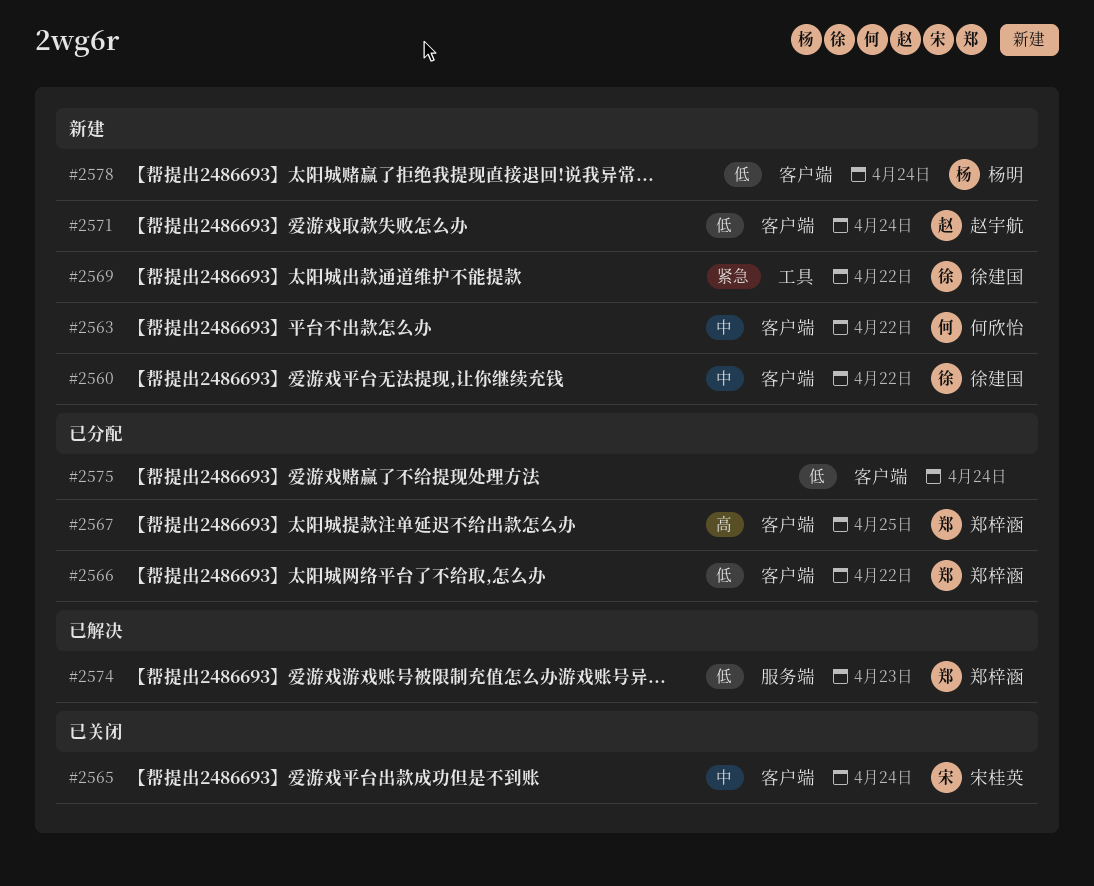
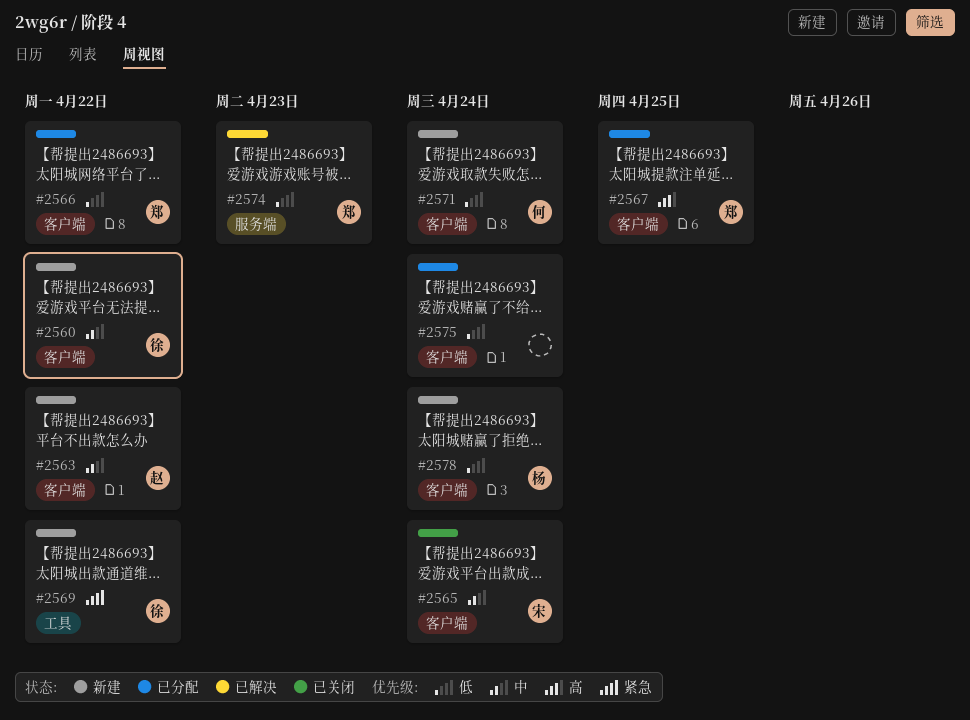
#2563, owner: 何欣怡 -> 赵宇航
#2571, owner: 赵宇航 -> 何欣怡

